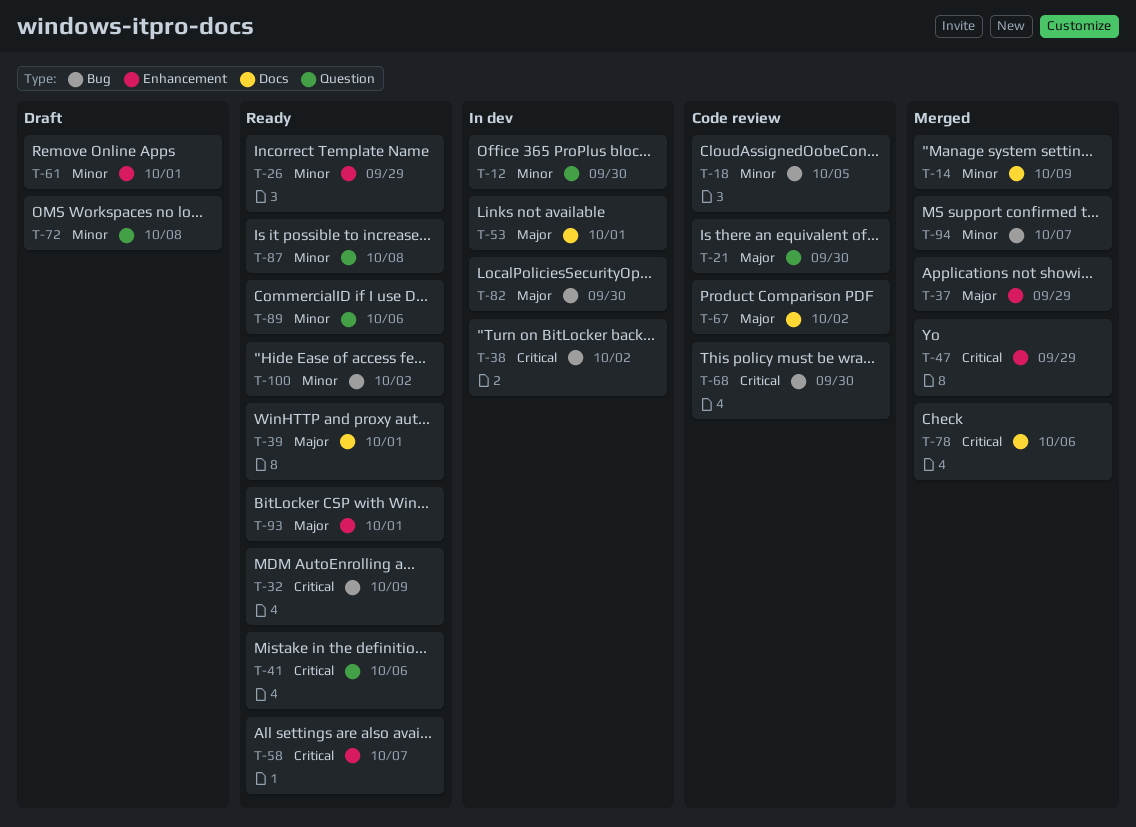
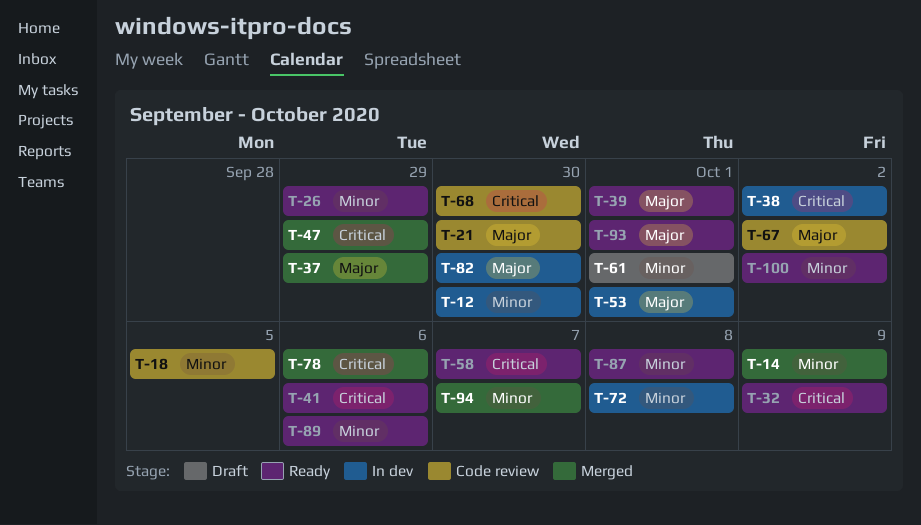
T-72, status: Draft -> In dev

